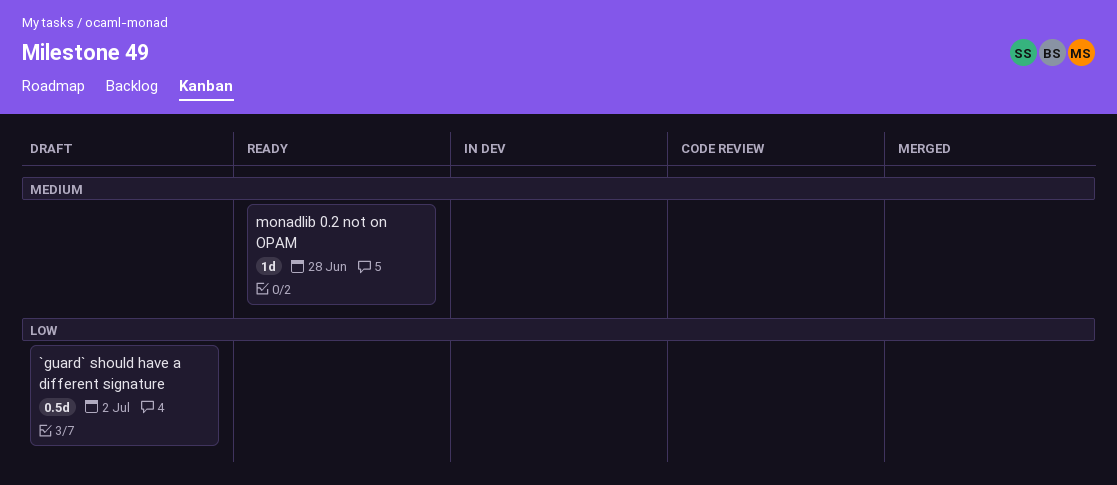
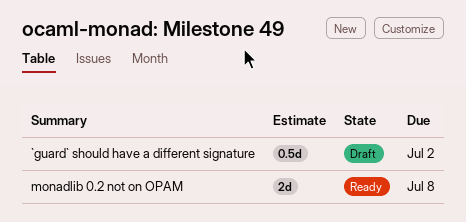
monadlib 0.2 not on OPAM, estimate: 1d -> 2d
monadlib 0.2 not on OPAM, due: Jun 28 -> Jul 8

